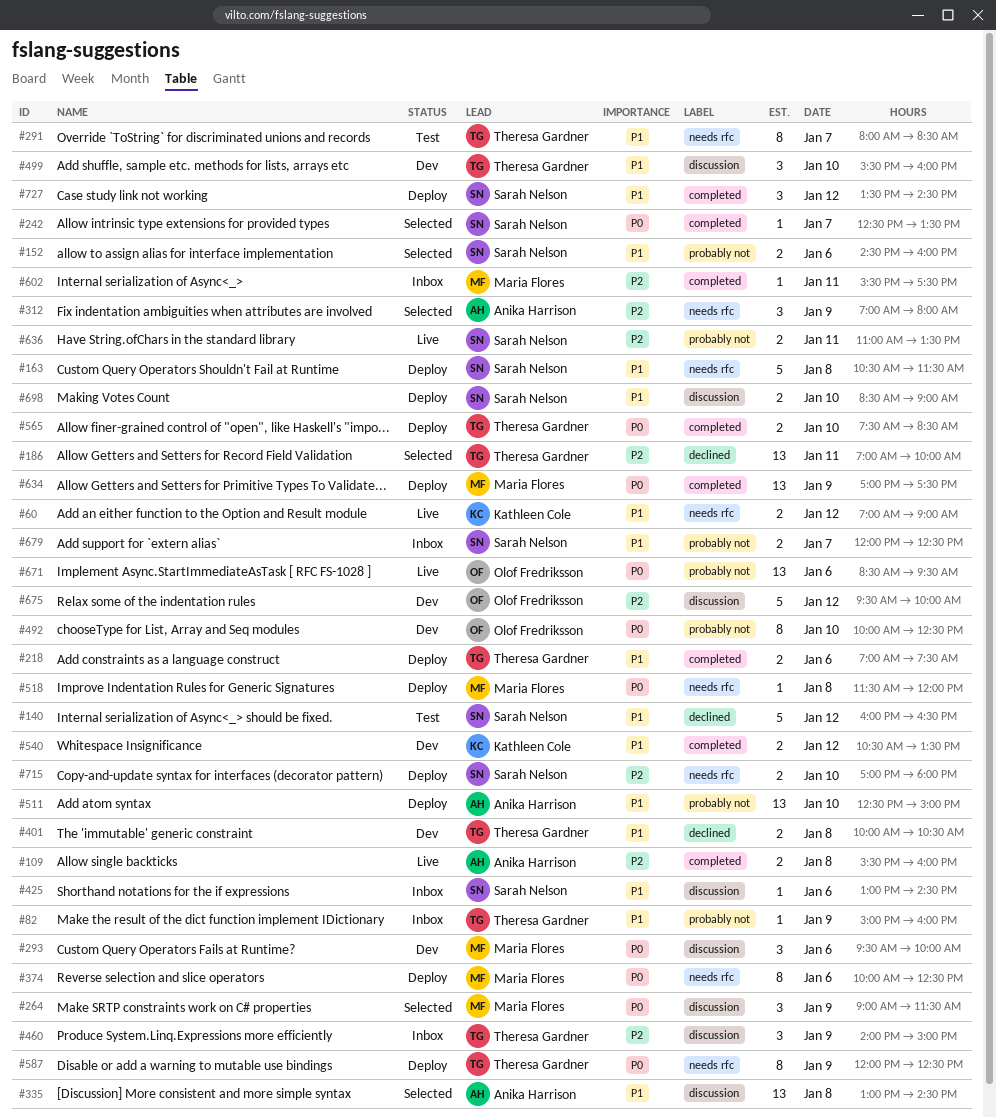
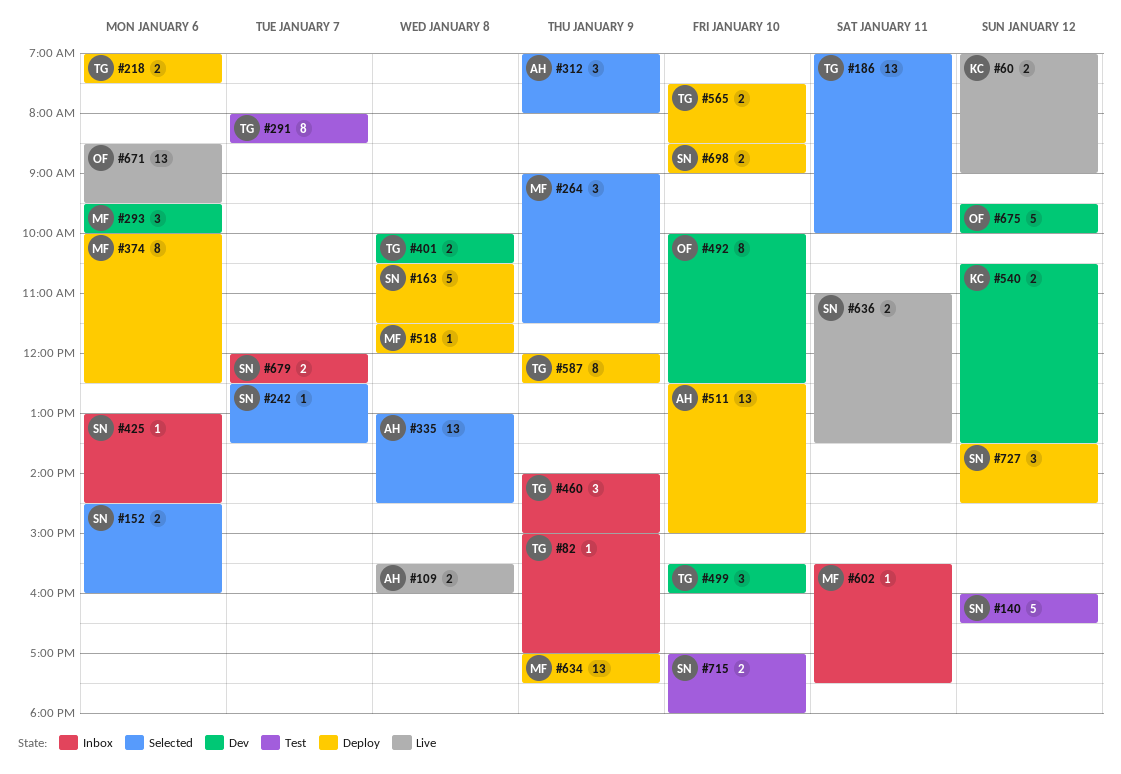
#82, ends: 16:00 -> 17:00
#715, status: Deploy -> Test

